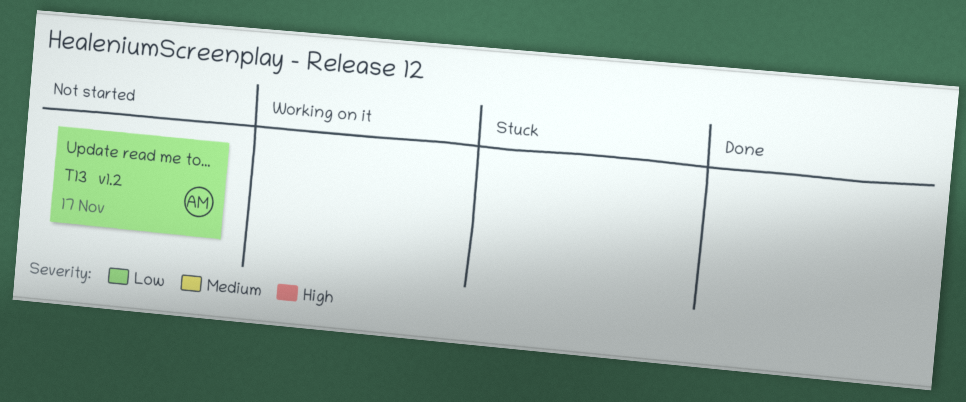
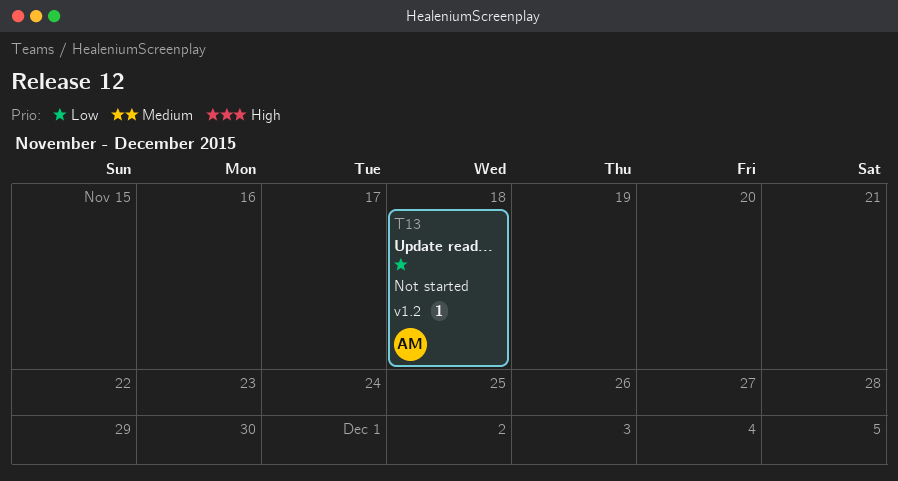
T13, due: Nov 17 -> Nov 18

